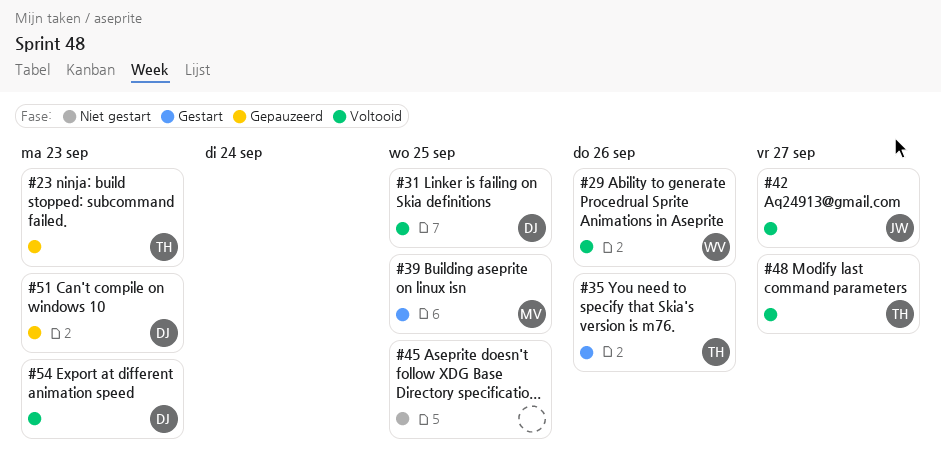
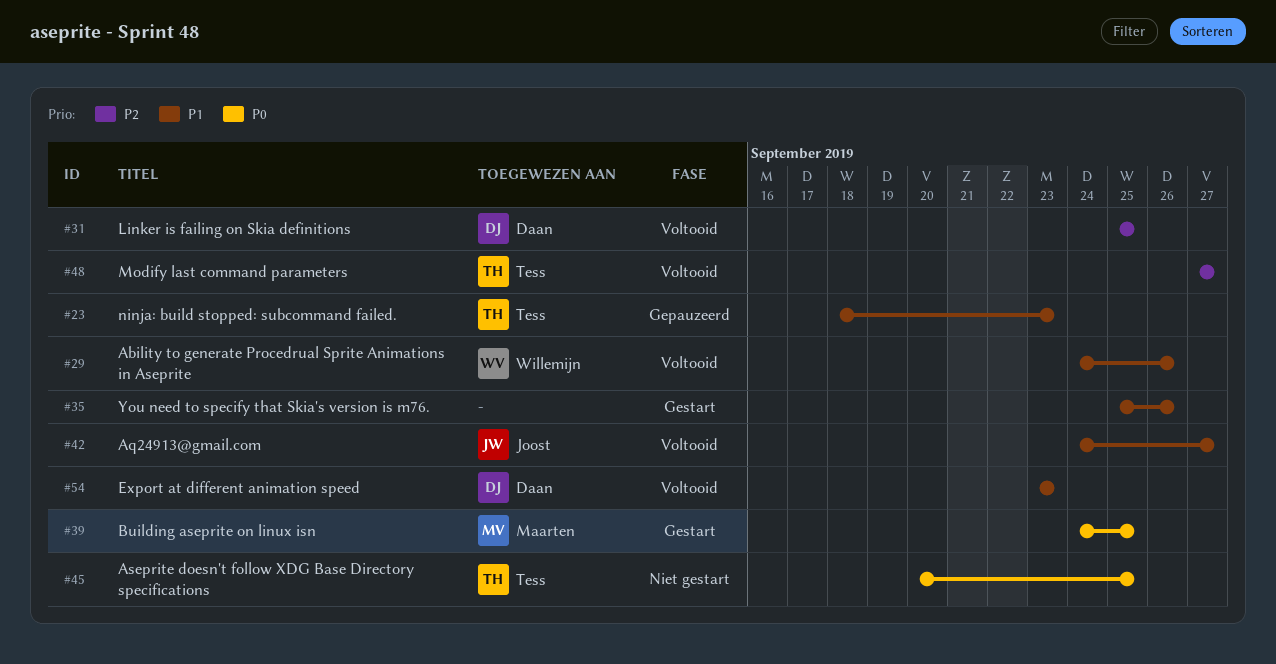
#35, owner: Tess -> none
#45, owner: none -> Tess
#51: present -> none

